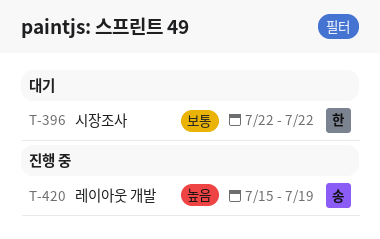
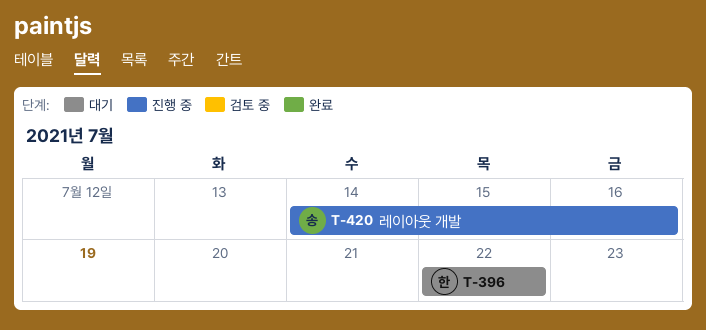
T-420, start: Jul 15 -> Jul 14
T-420, due: Jul 19 -> Jul 16

